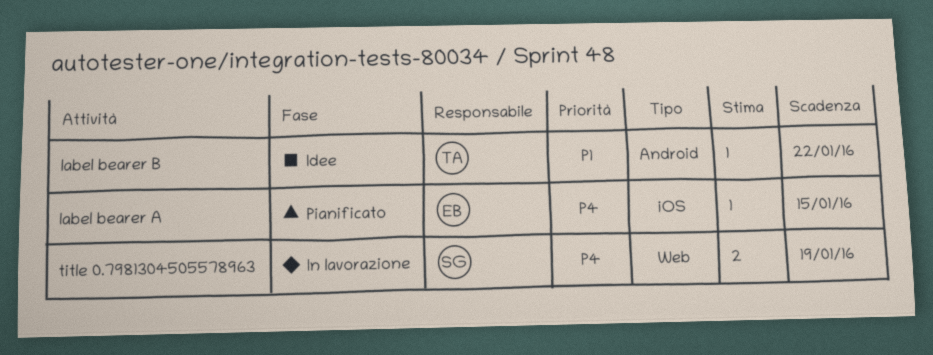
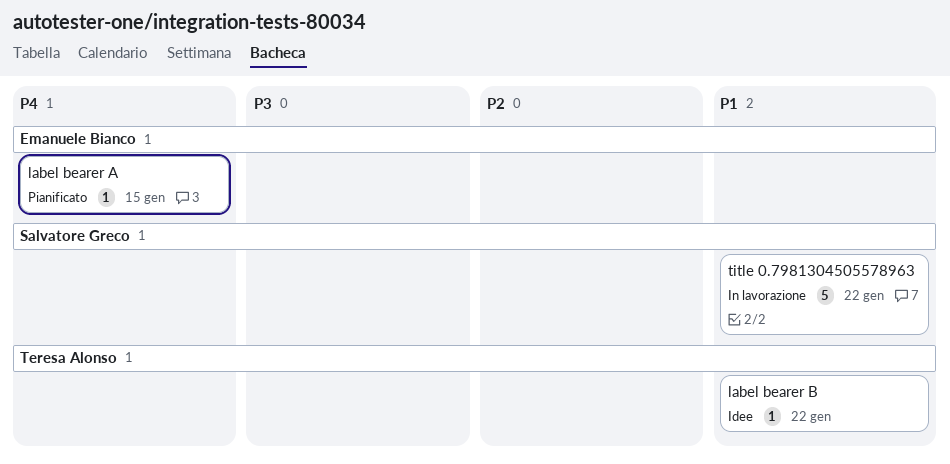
title 0.7981304505578963, priority: P4 -> P1
title 0.7981304505578963, estimate: 2 -> 5
title 0.7981304505578963, due: Jan 19 -> Jan 22

